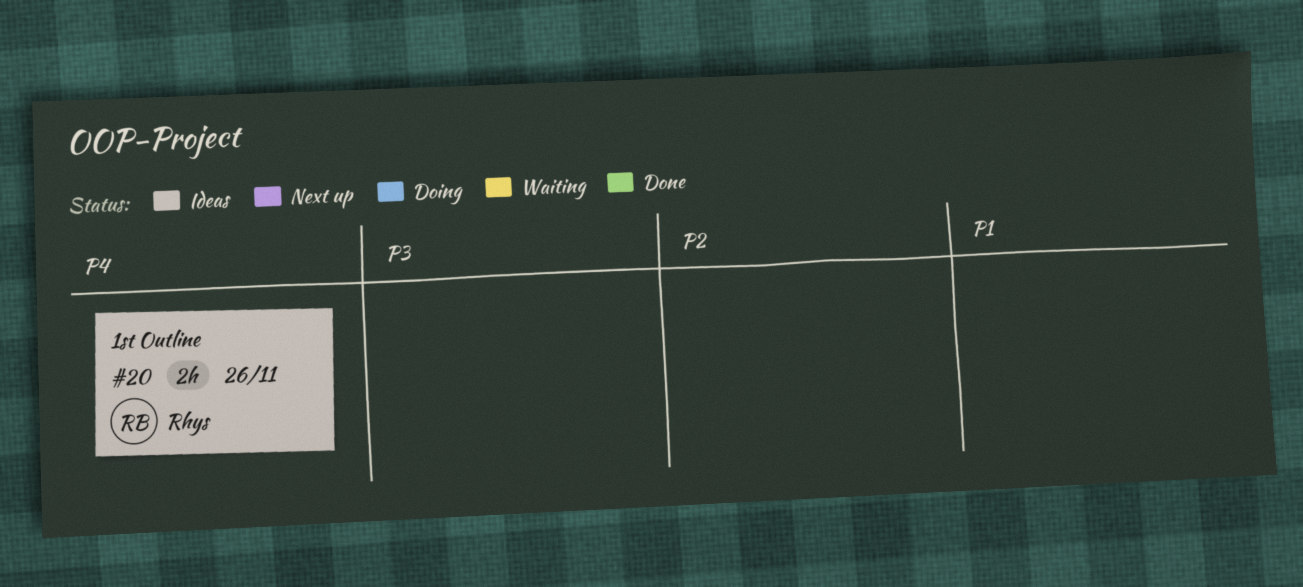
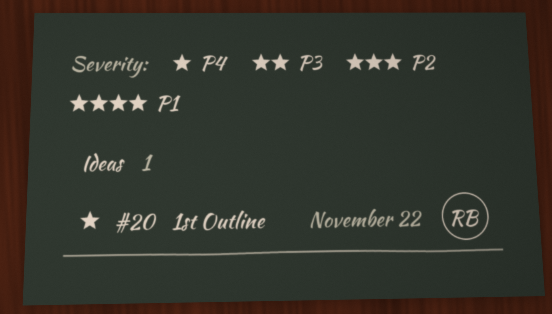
#20, due: Nov 26 -> Nov 22

